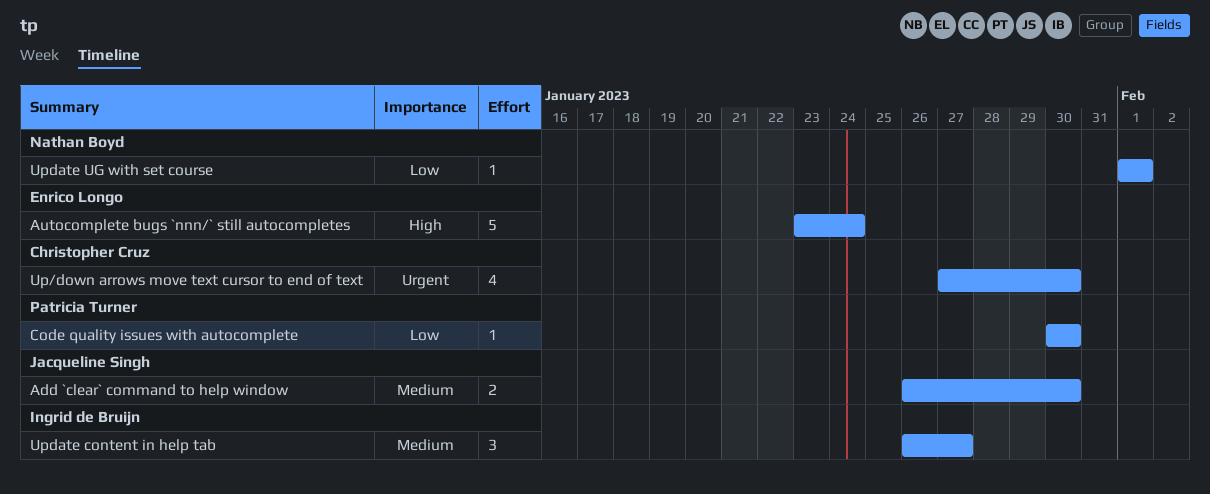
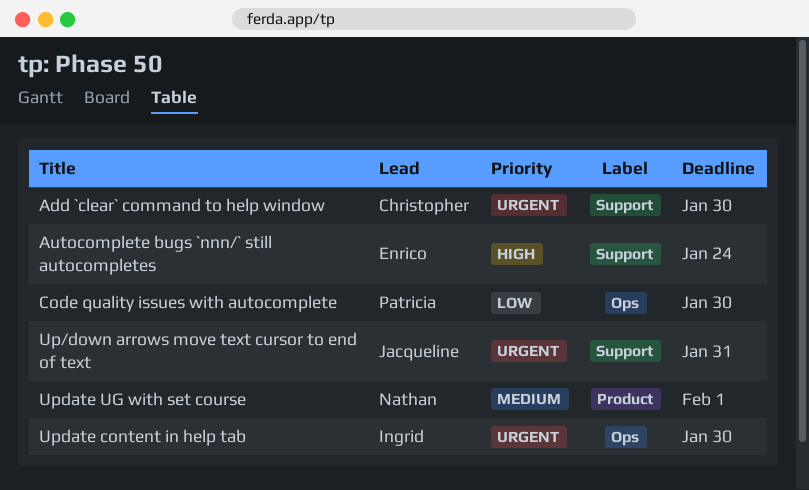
Add `clear` command to help window, owner: Jacqueline Singh -> Christopher Cruz
Add `clear` command to help window, priority: Medium -> Urgent
Up/down arrows move text cursor to end of text, owner: Christopher Cruz -> Jacqueline Singh
Up/down arrows move text cursor to end of text, due: Jan 30 -> Jan 31
Update content in help tab, priority: Medium -> Urgent
Update content in help tab, due: Jan 27 -> Jan 30
Update UG with set course, priority: Low -> Medium

